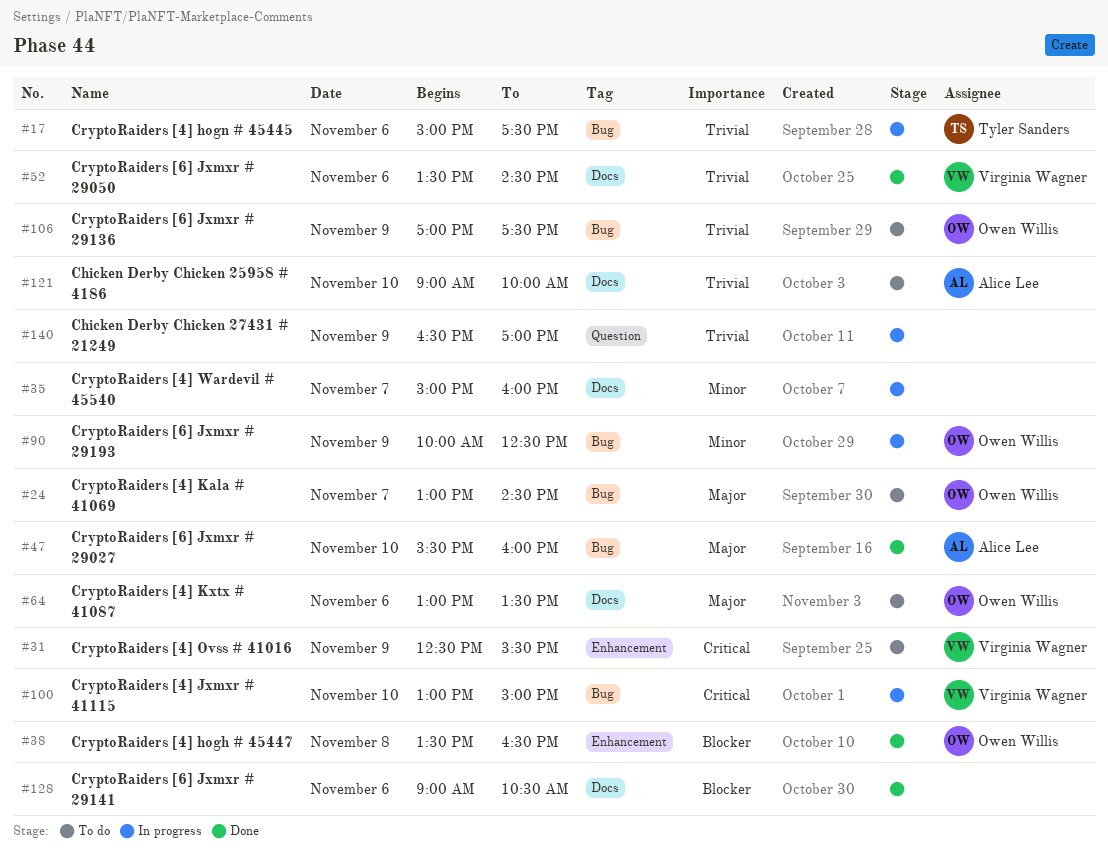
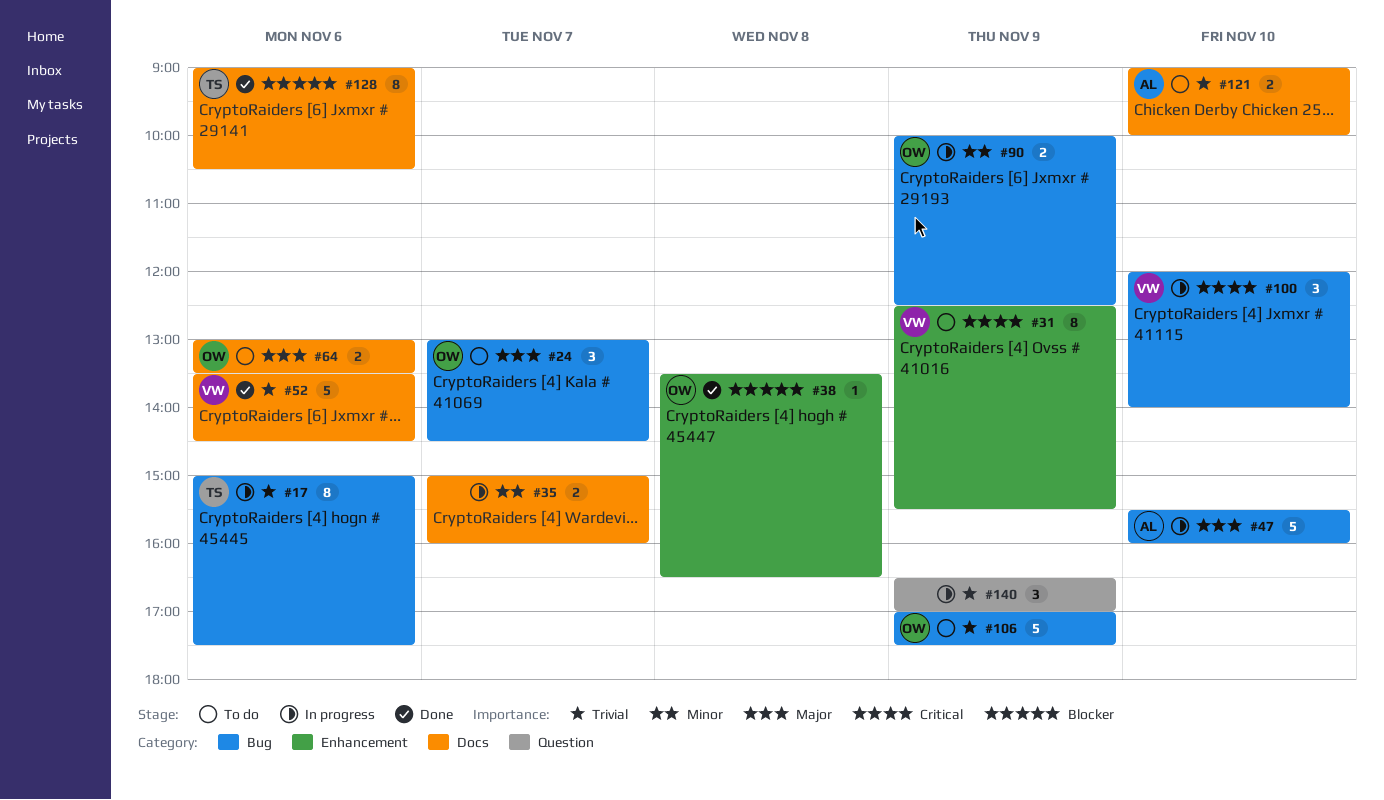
#47, status: Done -> In progress
#100, begins: 13:00 -> 12:00
#100, ends: 15:00 -> 14:00
#128, owner: none -> Tyler Sanders

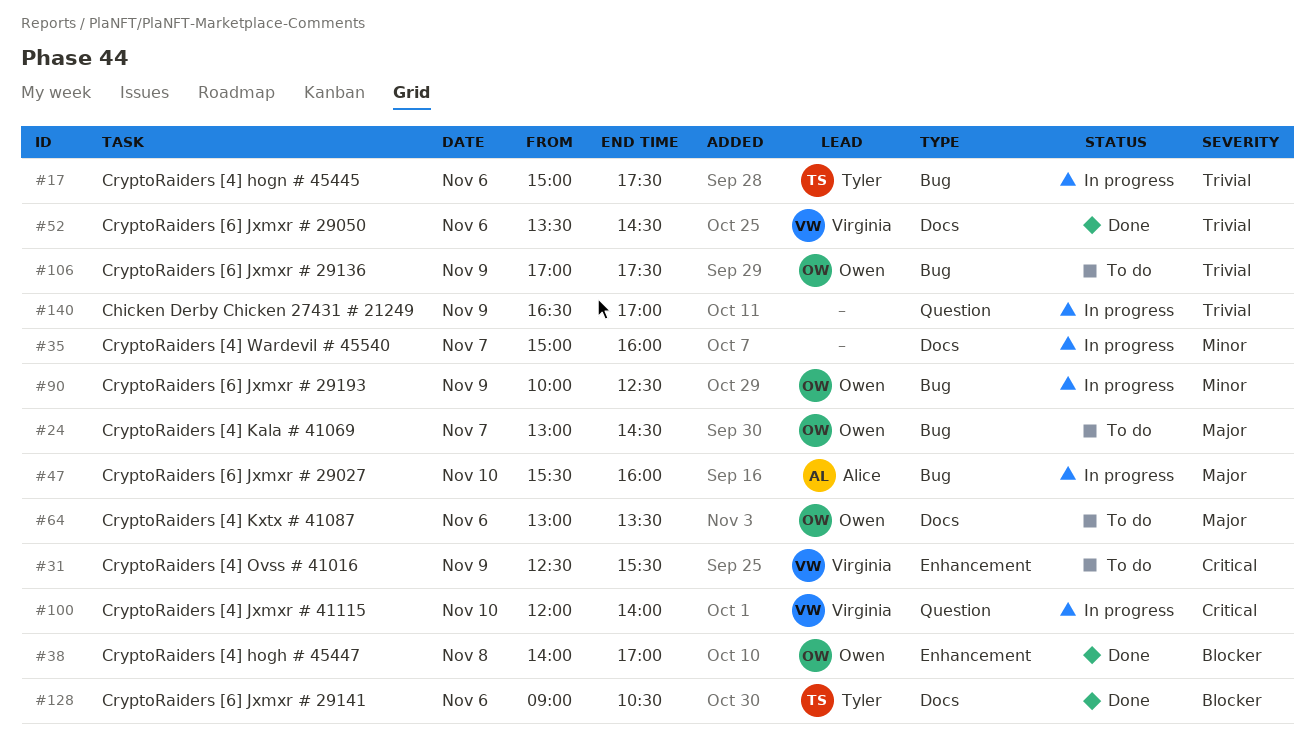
#38, begins: 13:30 -> 14:00
#38, ends: 16:30 -> 17:00
#100, label: Bug -> Question
#121: present -> none

